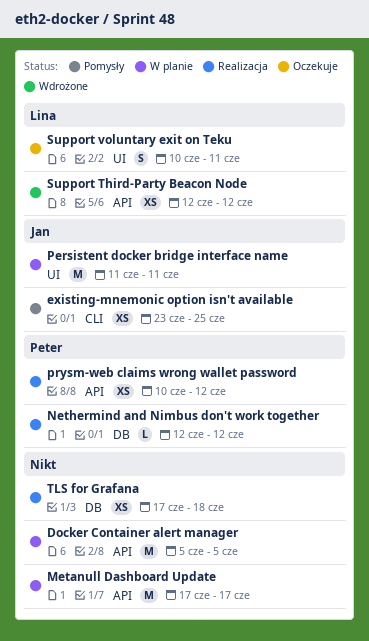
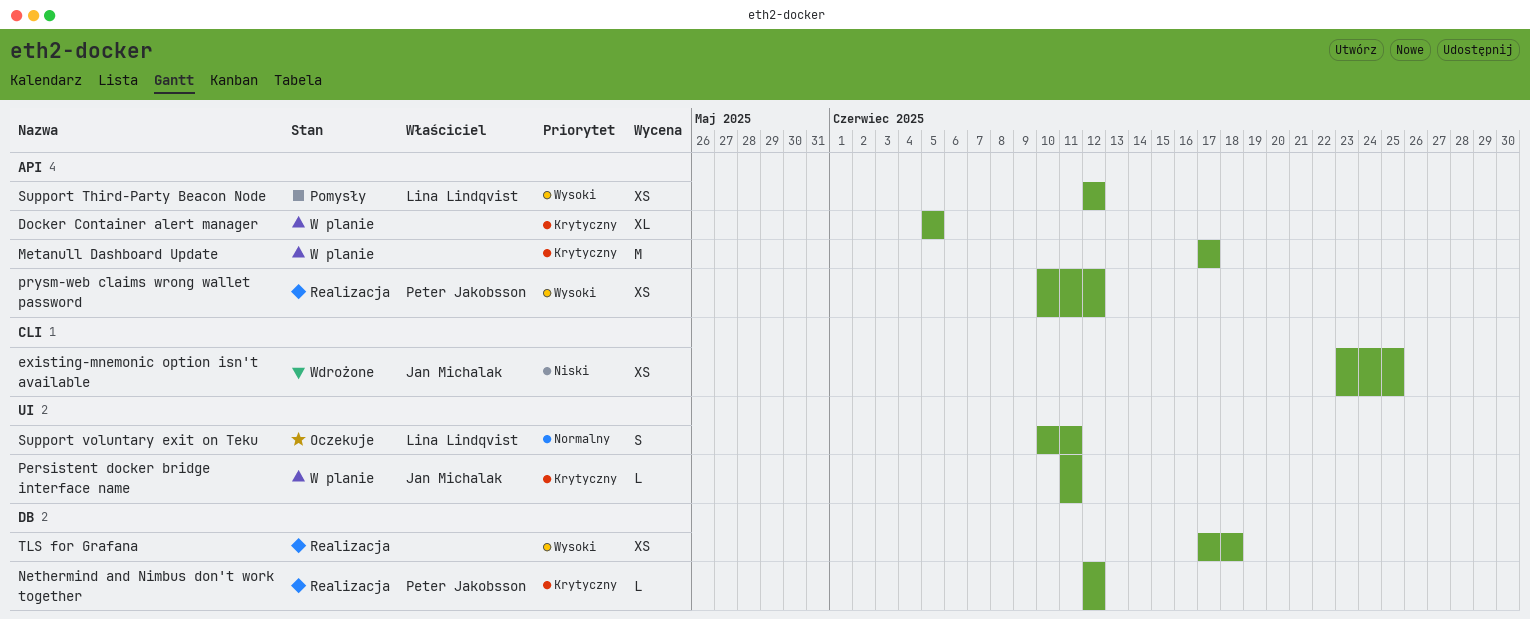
Docker Container alert manager, estimate: M -> XL
existing-mnemonic option isn't available, status: Pomysły -> Wdrożone
Persistent docker bridge interface name, estimate: M -> L
Support Third-Party Beacon Node, status: Wdrożone -> Pomysły

